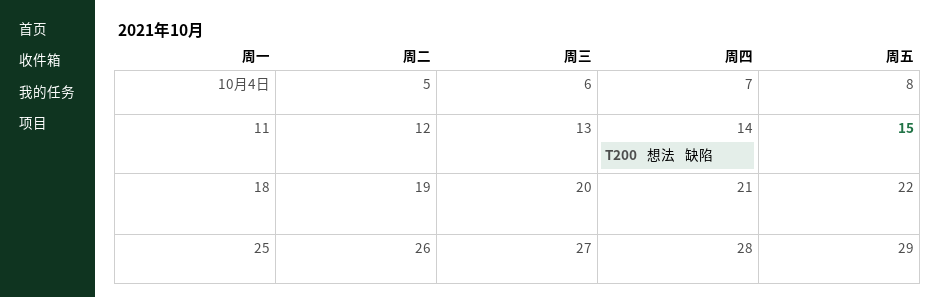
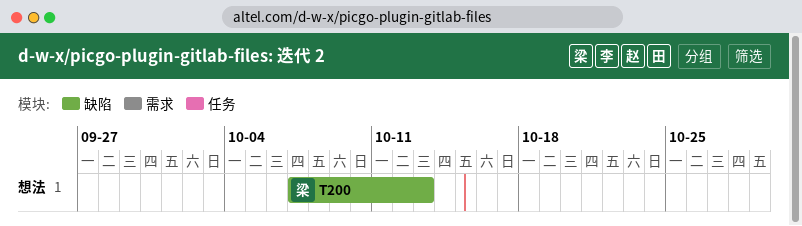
T200, due: Oct 14 -> Oct 13

